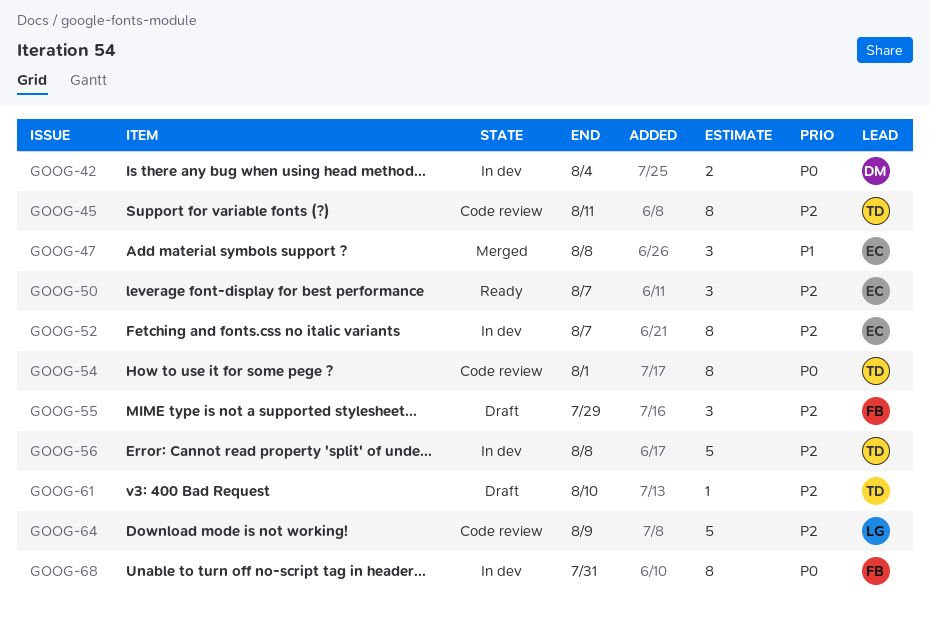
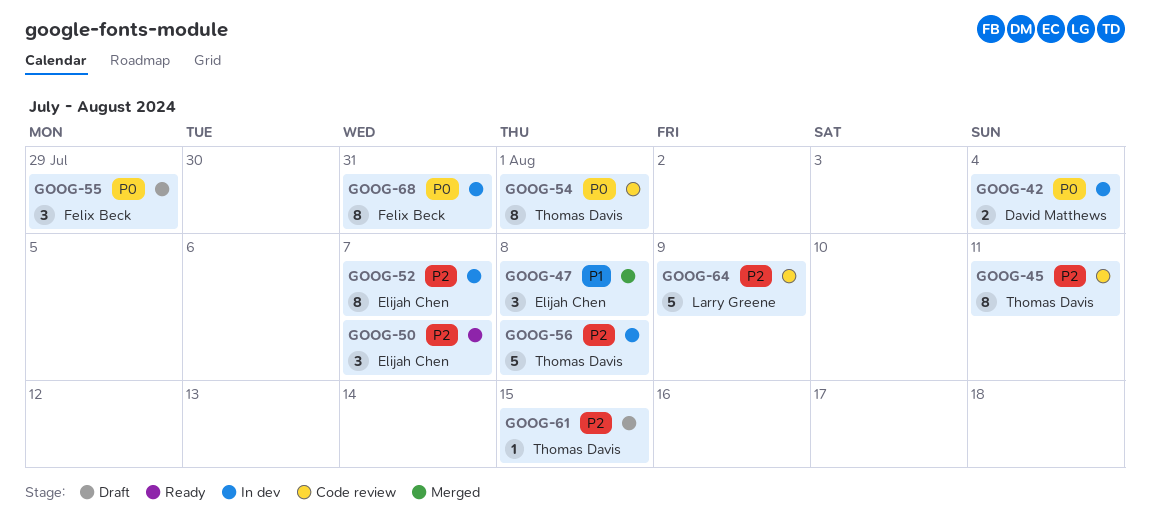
GOOG-55, priority: P2 -> P0
GOOG-61, due: Aug 10 -> Aug 15

